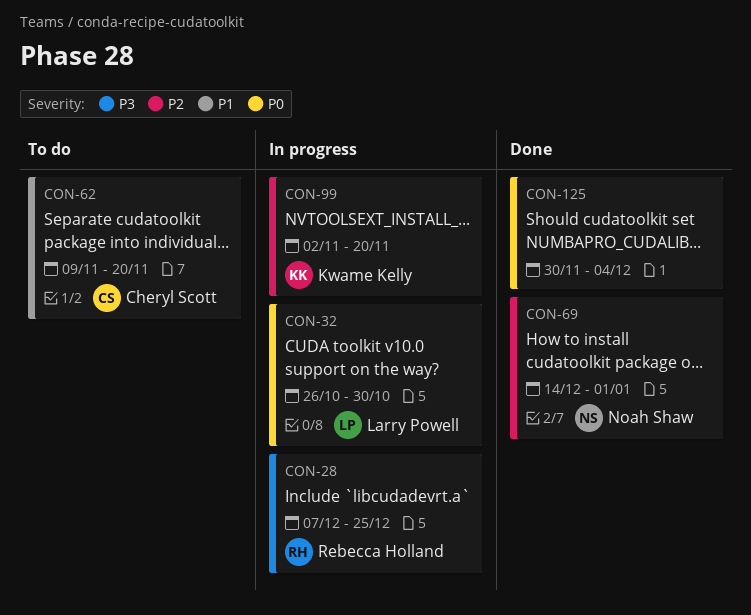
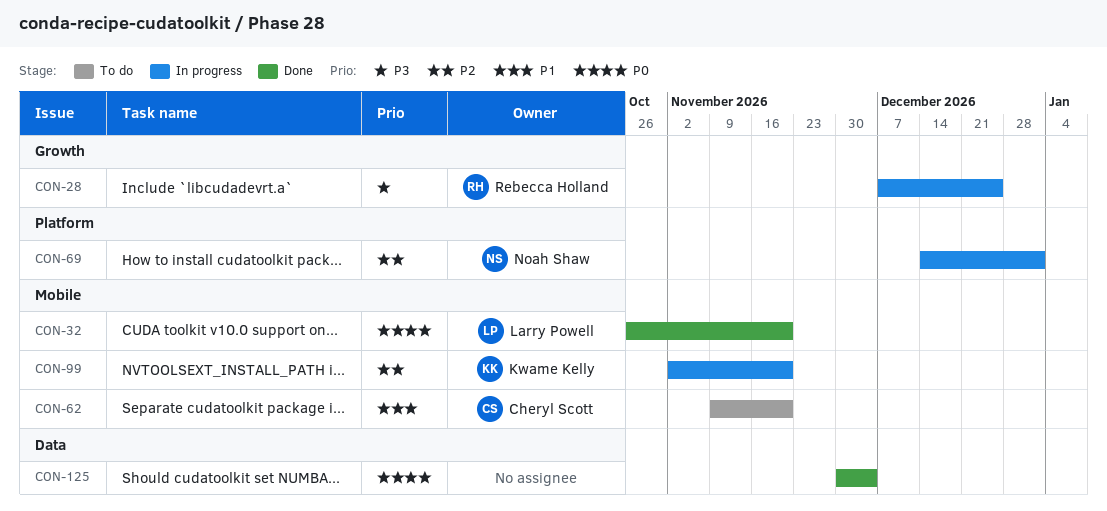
CON-32, status: In progress -> Done
CON-32, due: Oct 30 -> Nov 20
CON-69, status: Done -> In progress

